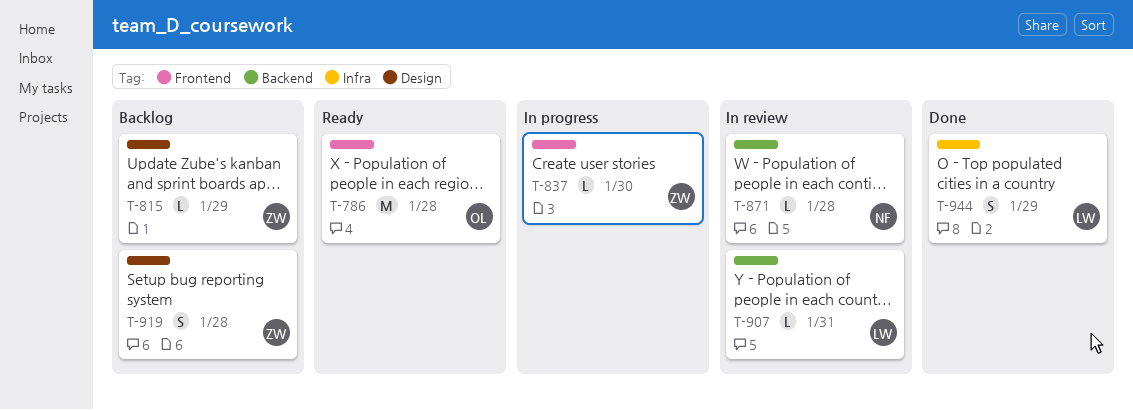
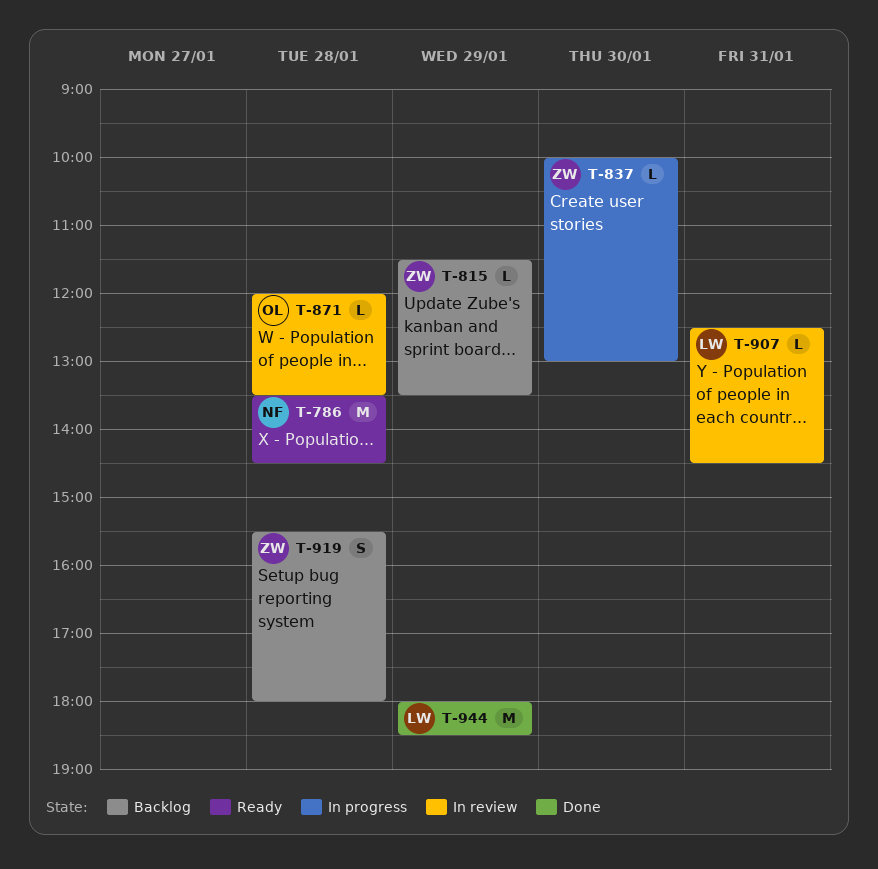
T-786, owner: OL -> NF
T-871, owner: NF -> OL
T-944, estimate: S -> M

